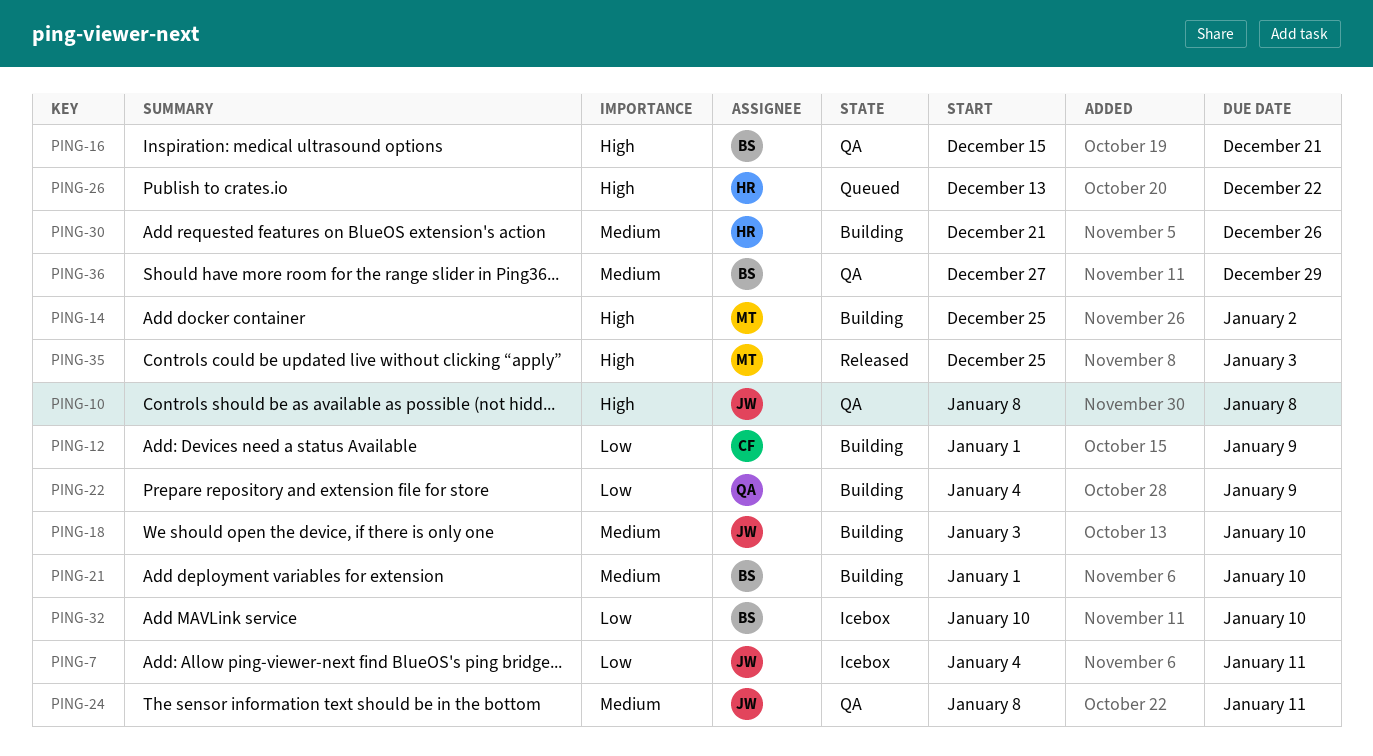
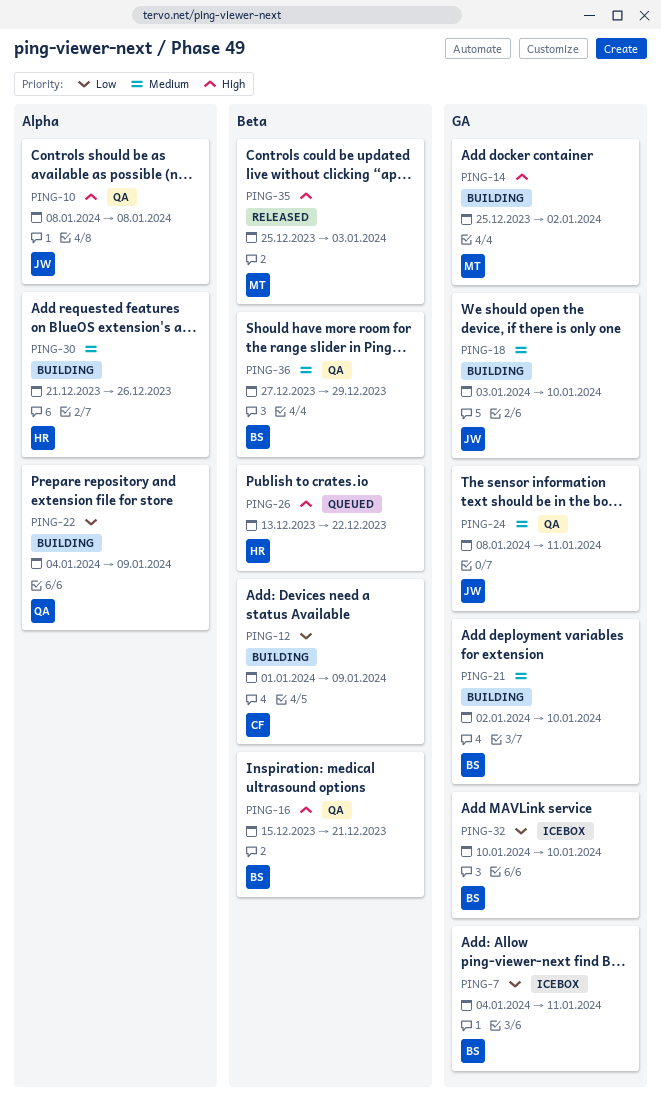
PING-7, owner: JW -> BS
PING-21, start: Jan 1 -> Jan 2

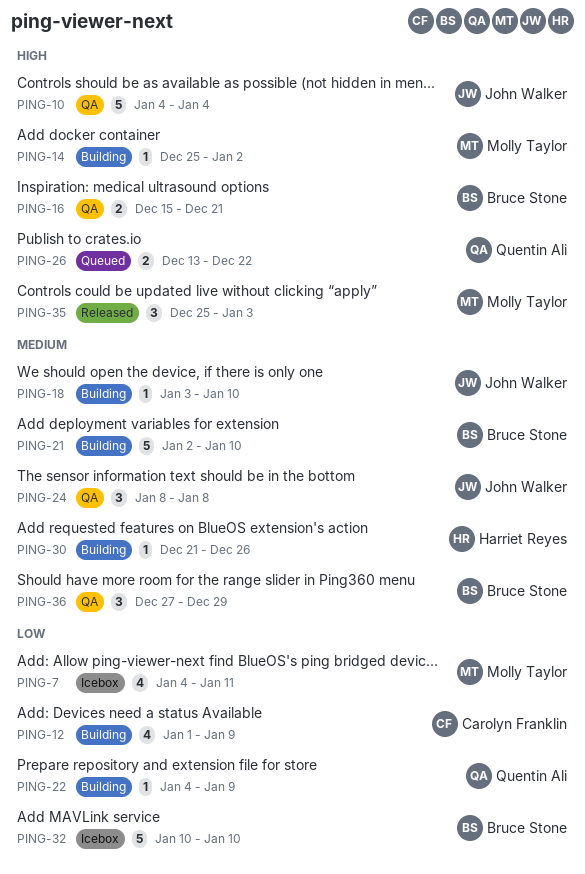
PING-7, owner: Bruce Stone -> Molly Taylor
PING-10, start: Jan 8 -> Jan 4
PING-10, due: Jan 8 -> Jan 4
PING-24, due: Jan 11 -> Jan 8
PING-26, owner: Harriet Reyes -> Quentin Ali

